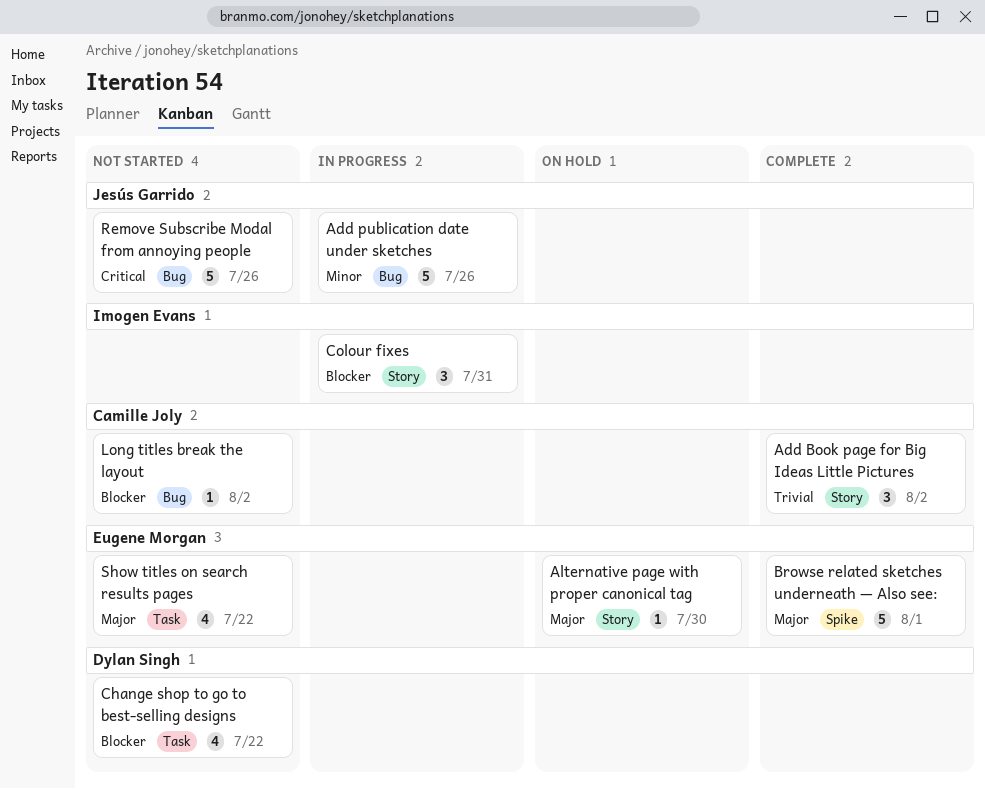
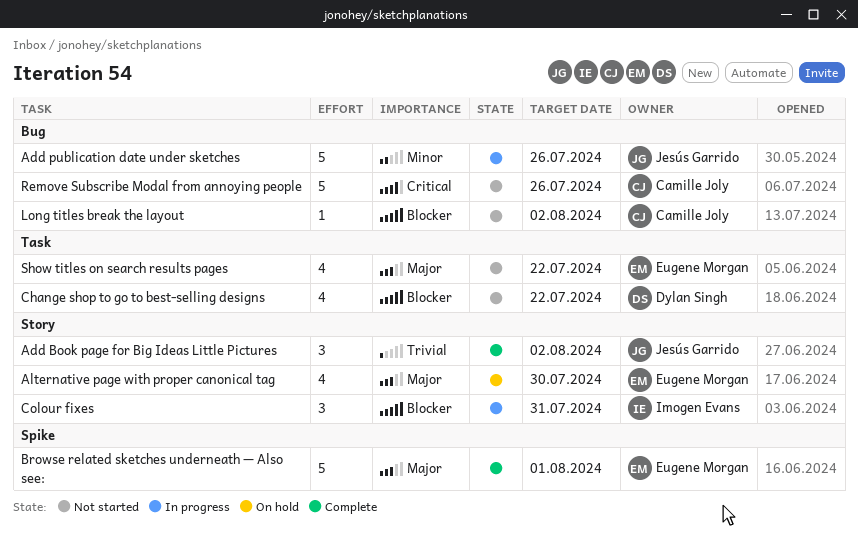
Add Book page for Big Ideas Little Pictures, owner: Camille Joly -> Jesús Garrido
Alternative page with proper canonical tag, estimate: 1 -> 4
Remove Subscribe Modal from annoying people, owner: Jesús Garrido -> Camille Joly

